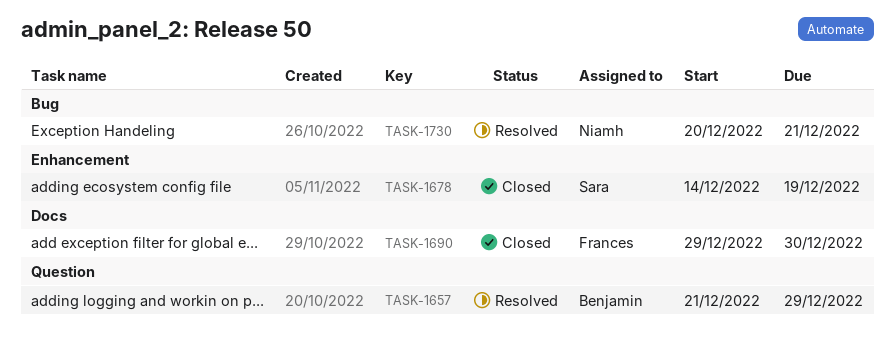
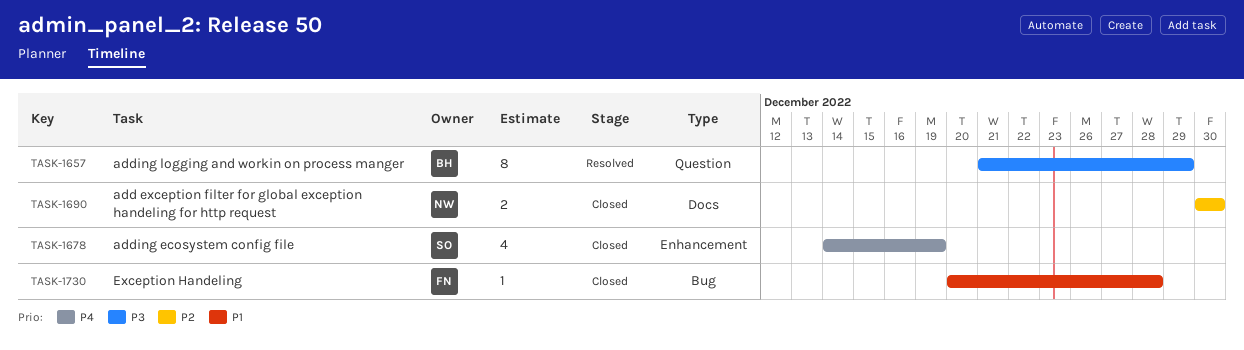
TASK-1690, owner: Frances -> Niamh
TASK-1690, start: Dec 29 -> Dec 30
TASK-1730, status: Resolved -> Closed
TASK-1730, owner: Niamh -> Frances
TASK-1730, due: Dec 21 -> Dec 28

